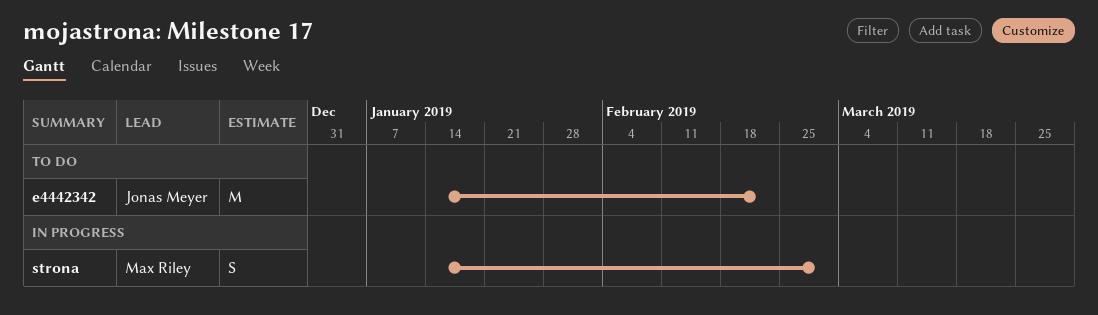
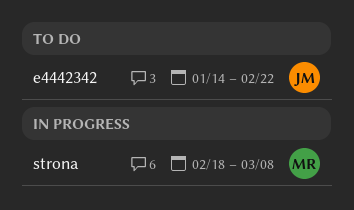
strona, start: Jan 14 -> Feb 18
strona, due: Mar 1 -> Mar 8

